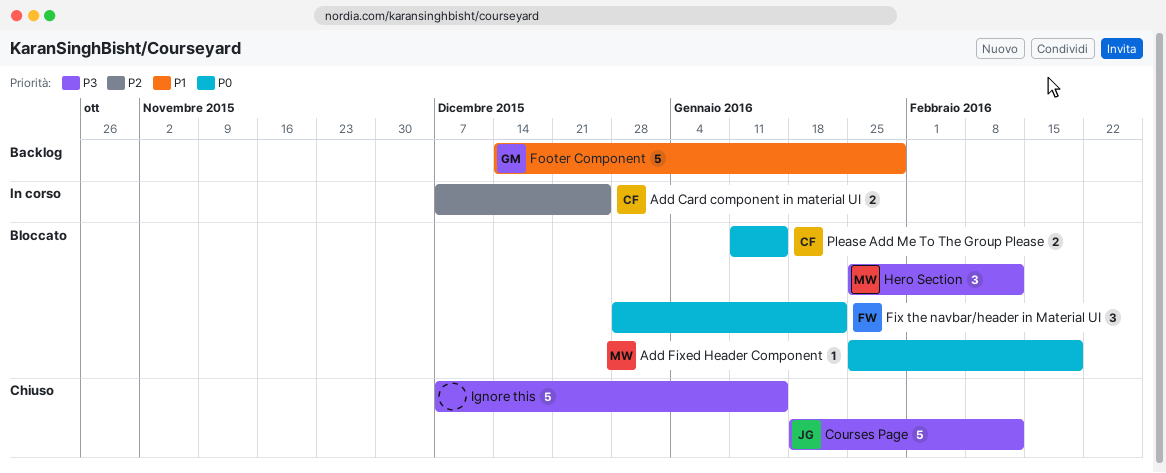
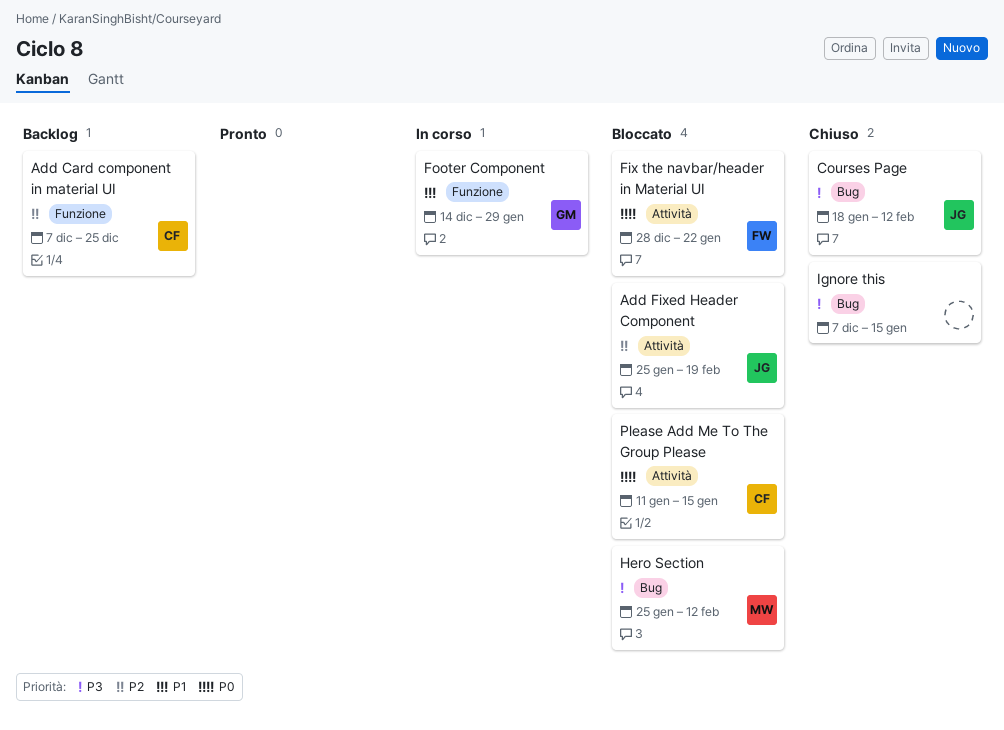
Add Card component in material UI, status: In corso -> Backlog
Add Fixed Header Component, owner: MW -> JG
Add Fixed Header Component, priority: P0 -> P2
Footer Component, status: Backlog -> In corso

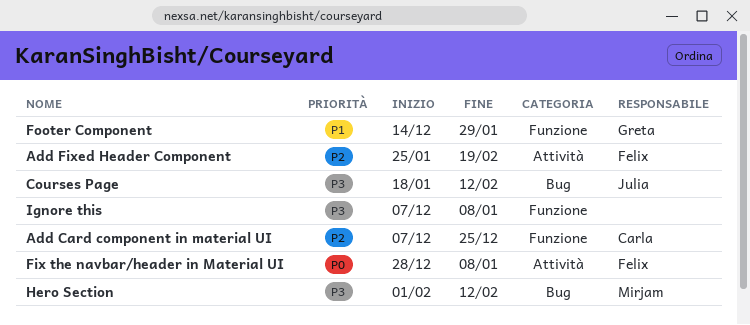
Add Fixed Header Component, owner: Julia -> Felix
Fix the navbar/header in Material UI, due: Jan 22 -> Jan 8
Hero Section, start: Jan 25 -> Feb 1
Ignore this, label: Bug -> Funzione
Ignore this, due: Jan 15 -> Jan 8
Please Add Me To The Group Please: present -> none

